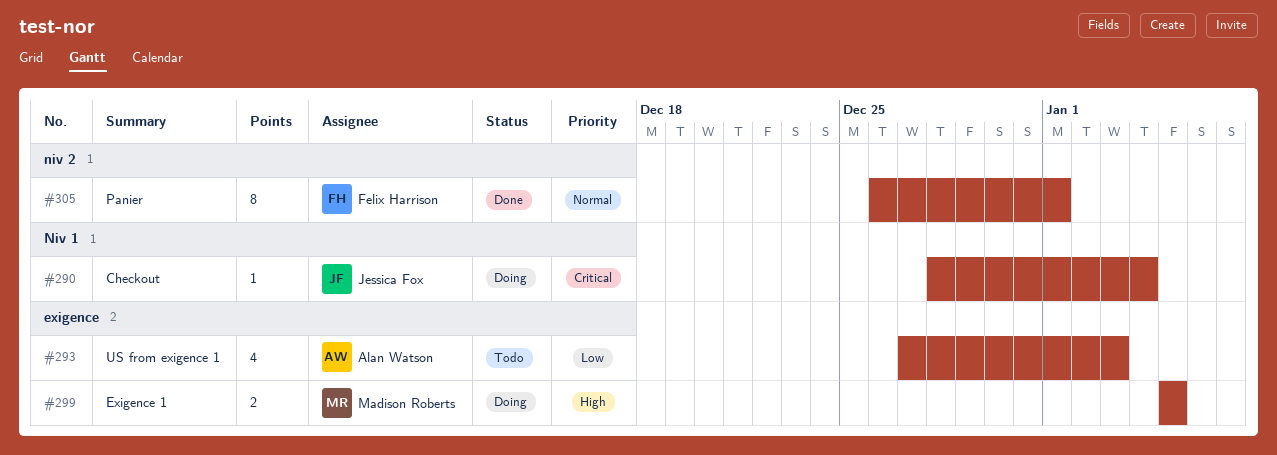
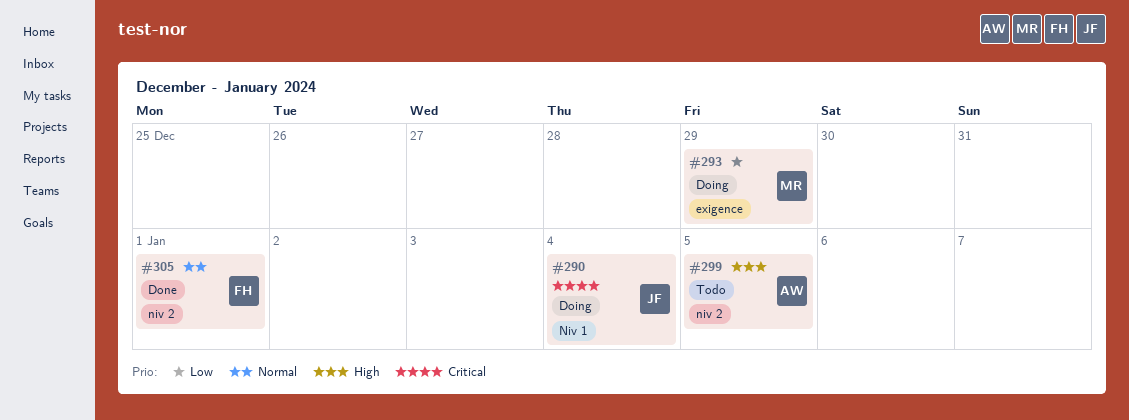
#293, status: Todo -> Doing
#293, owner: Alan Watson -> Madison Roberts
#293, due: Jan 3 -> Dec 29
#299, status: Doing -> Todo
#299, owner: Madison Roberts -> Alan Watson
#299, label: exigence -> niv 2

